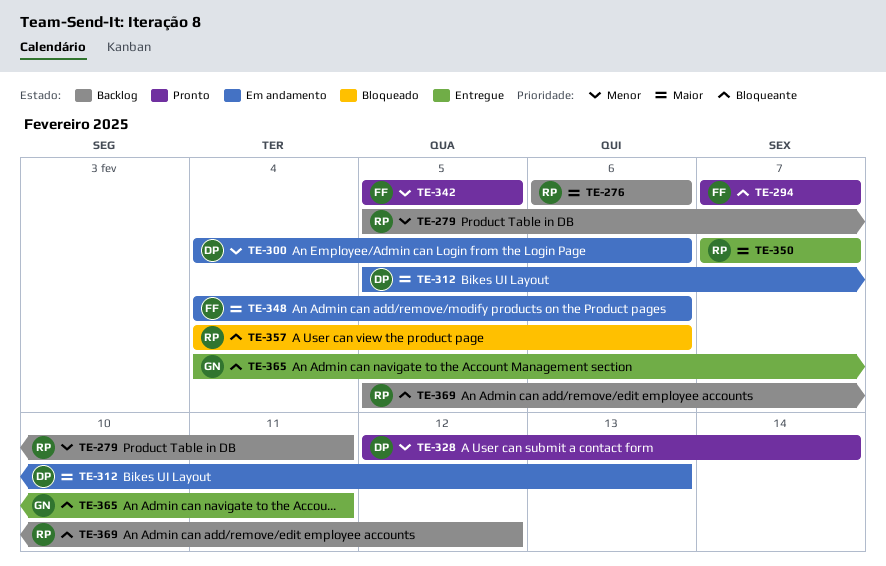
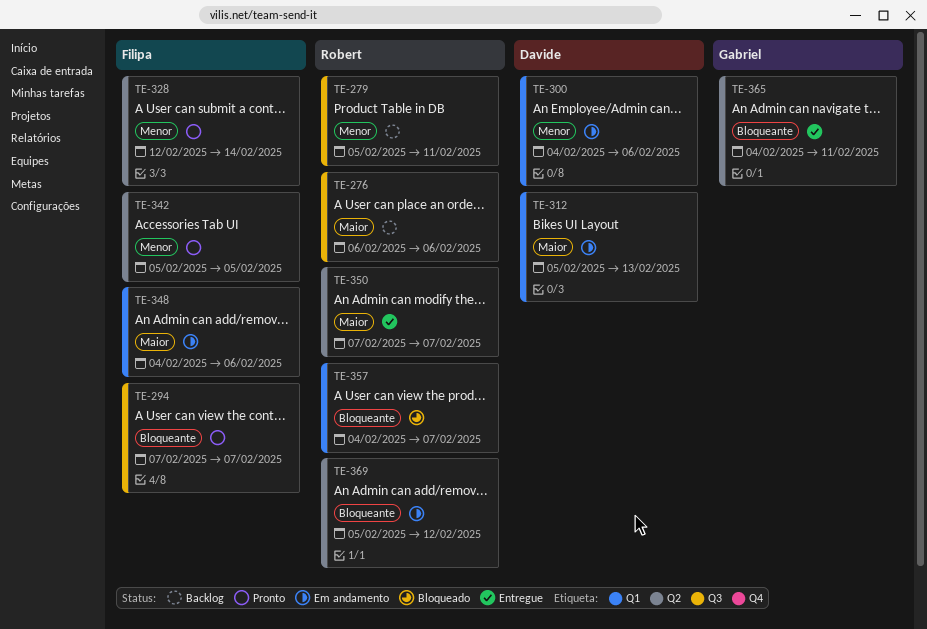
TE-328, owner: Davide -> Filipa
TE-357, due: Feb 6 -> Feb 7
TE-369, status: Backlog -> Em andamento

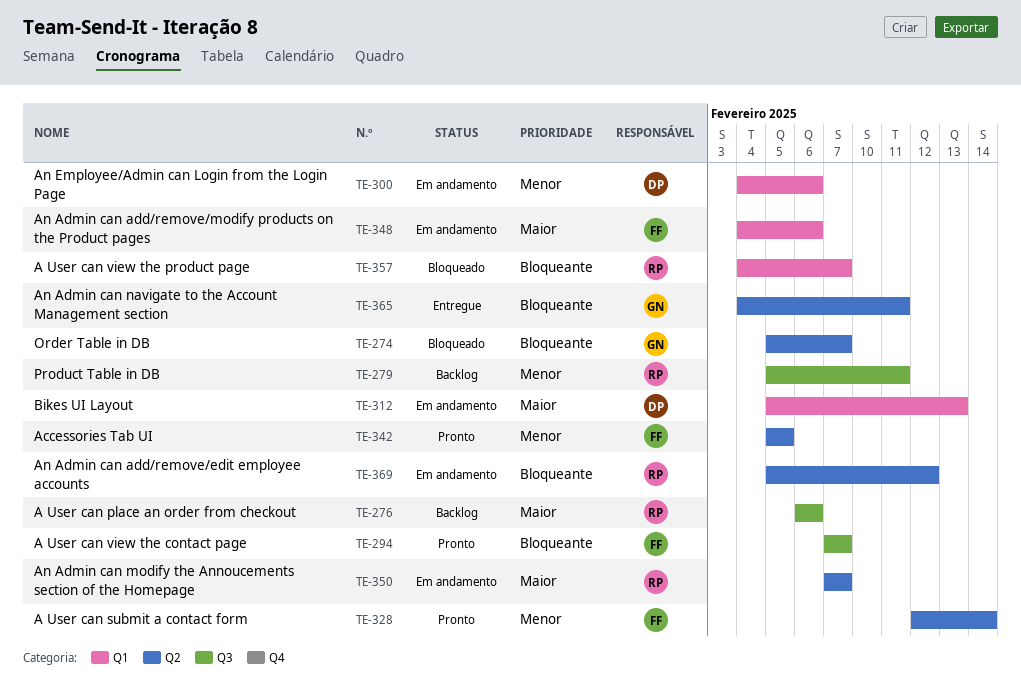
TE-274: none -> present
TE-350, status: Entregue -> Em andamento

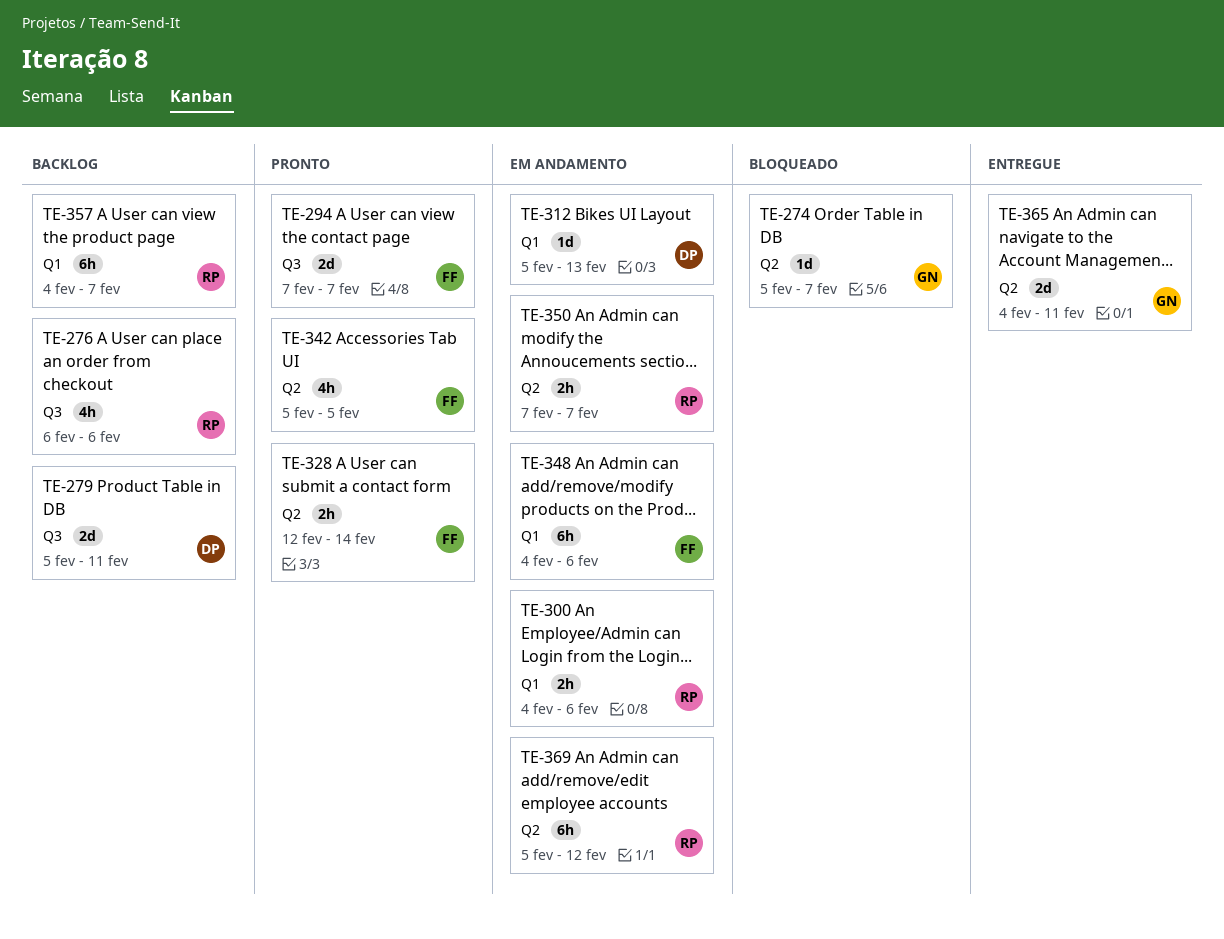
TE-279, owner: RP -> DP
TE-300, owner: DP -> RP
TE-357, status: Bloqueado -> Backlog

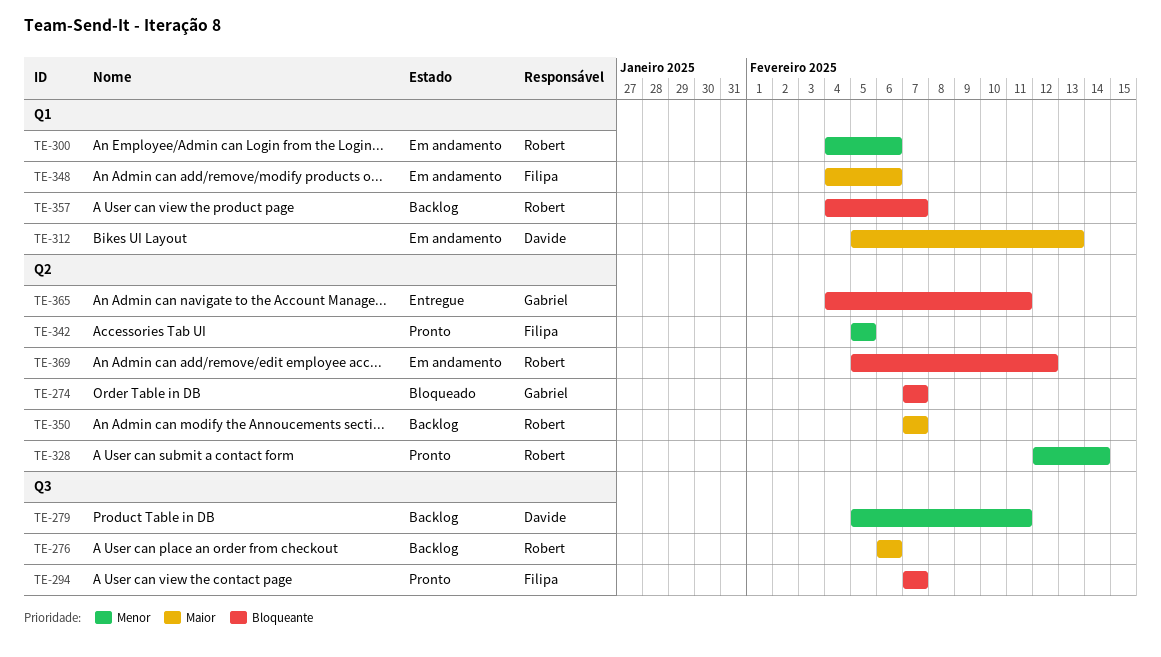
TE-274, start: Feb 5 -> Feb 7
TE-328, owner: Filipa -> Robert
TE-350, status: Em andamento -> Backlog

